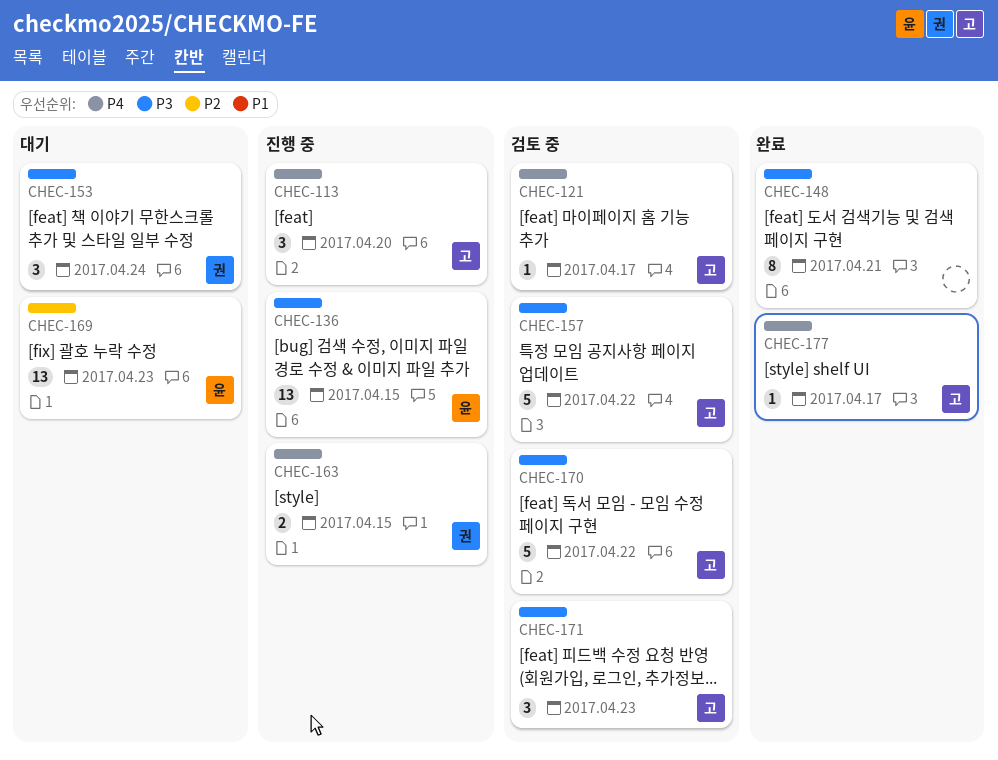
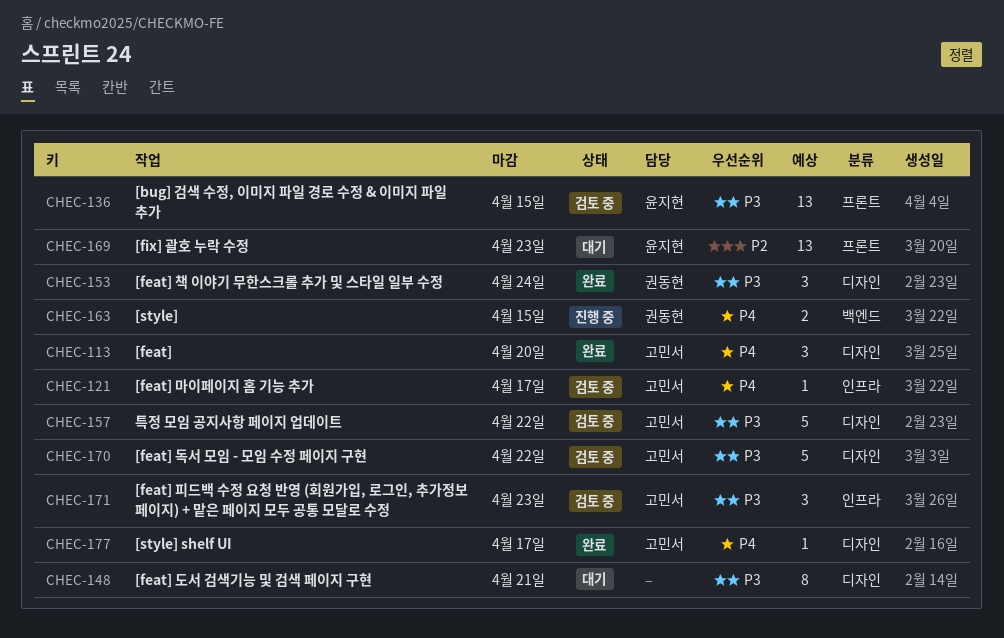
CHEC-113, status: 진행 중 -> 완료
CHEC-136, status: 진행 중 -> 검토 중
CHEC-148, status: 완료 -> 대기
CHEC-153, status: 대기 -> 완료

